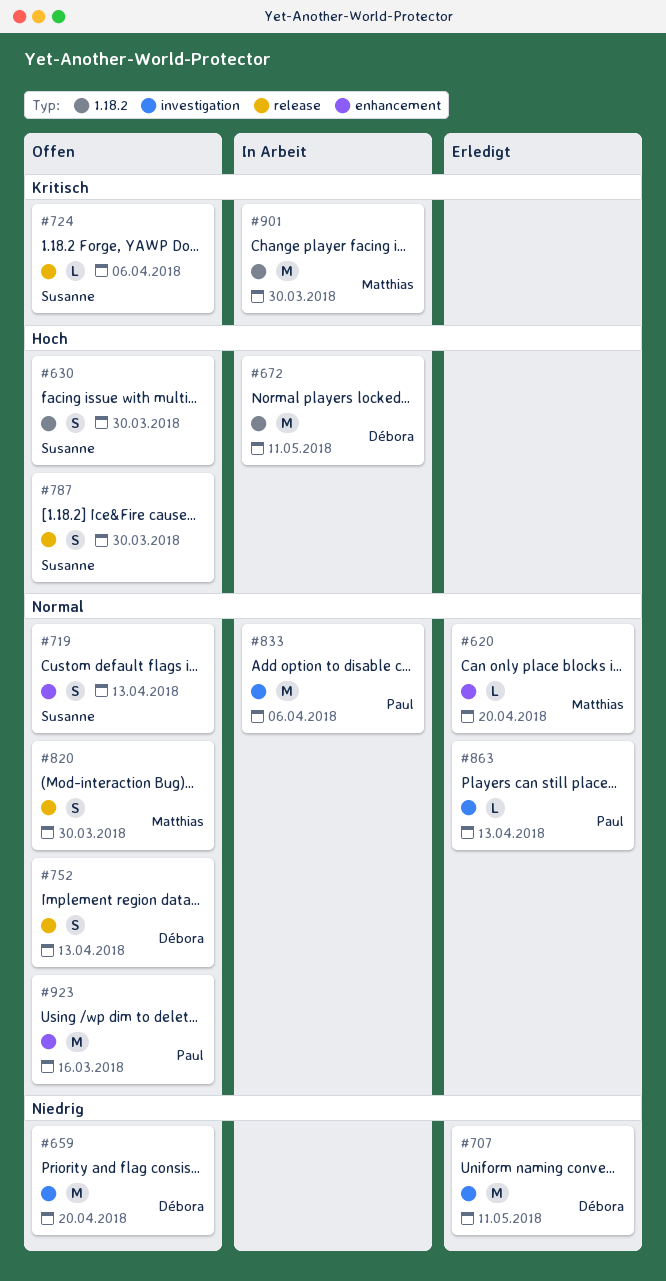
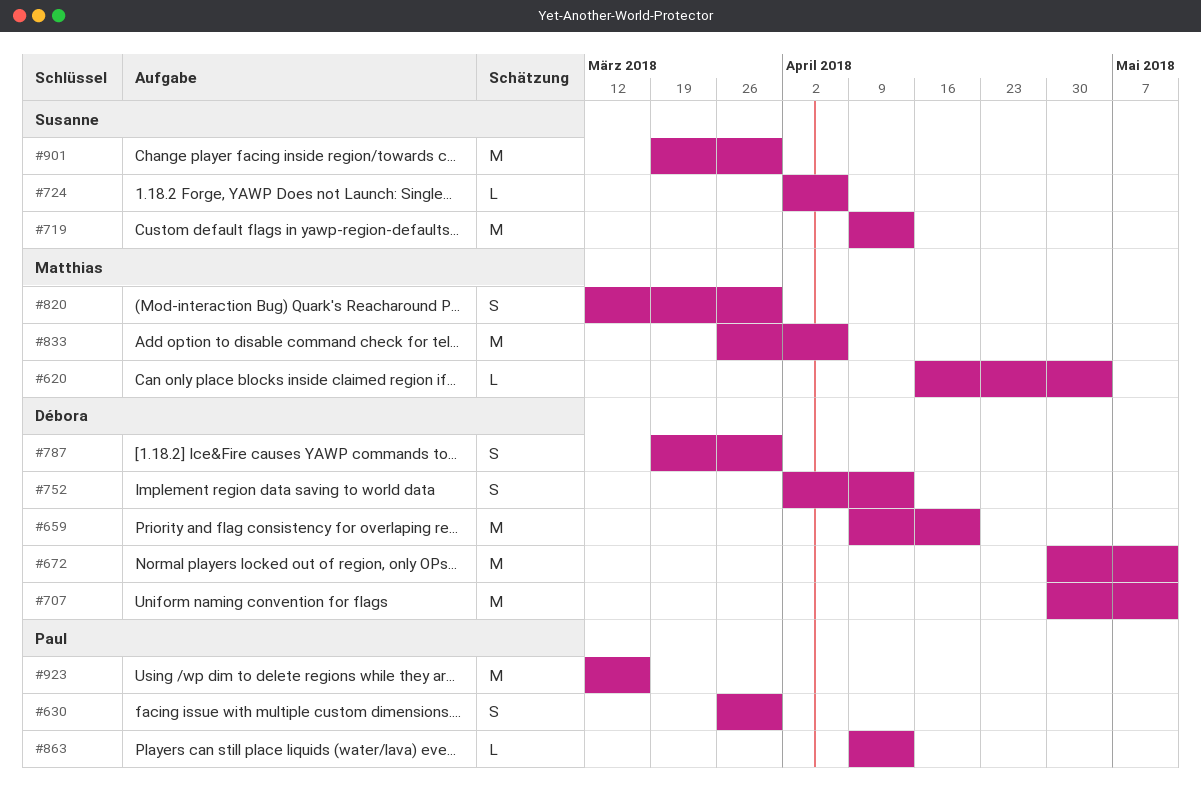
#620, due: Apr 20 -> May 4
#630, owner: Susanne -> Paul
#719, estimate: S -> M
#787, owner: Susanne -> Débora
#833, owner: Paul -> Matthias
#901, owner: Matthias -> Susanne

